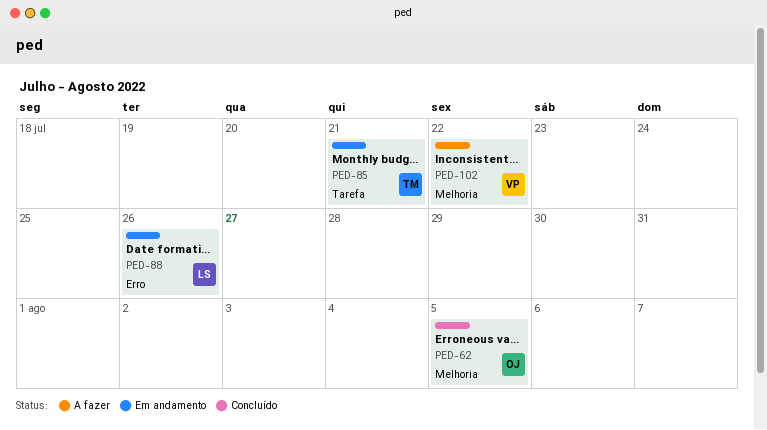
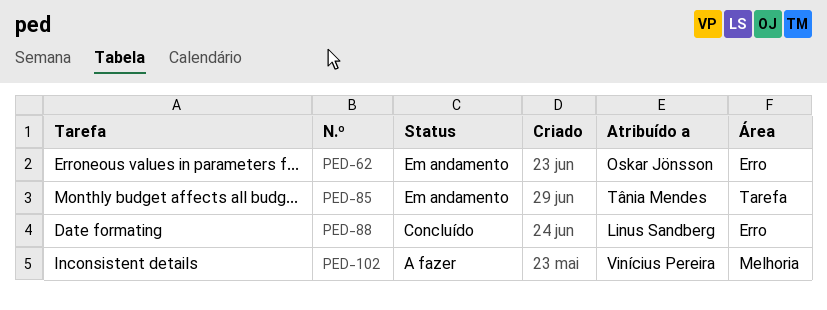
PED-62, status: Concluído -> Em andamento
PED-62, label: Melhoria -> Erro
PED-88, status: Em andamento -> Concluído

